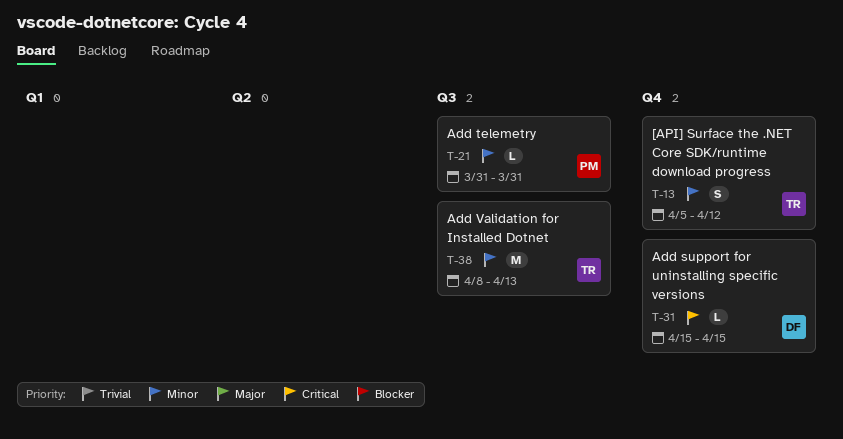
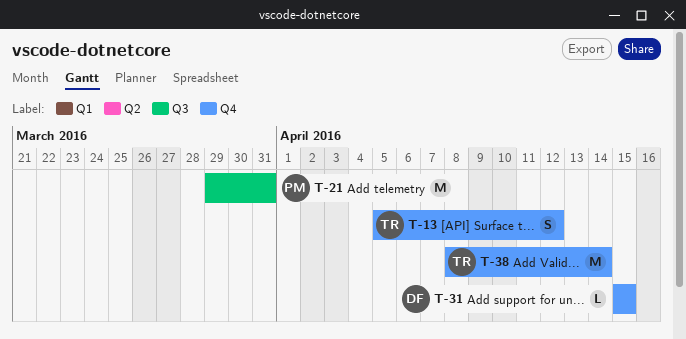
T-21, estimate: L -> M
T-21, start: Mar 31 -> Mar 29
T-38, label: Q3 -> Q4
T-38, due: Apr 13 -> Apr 14

